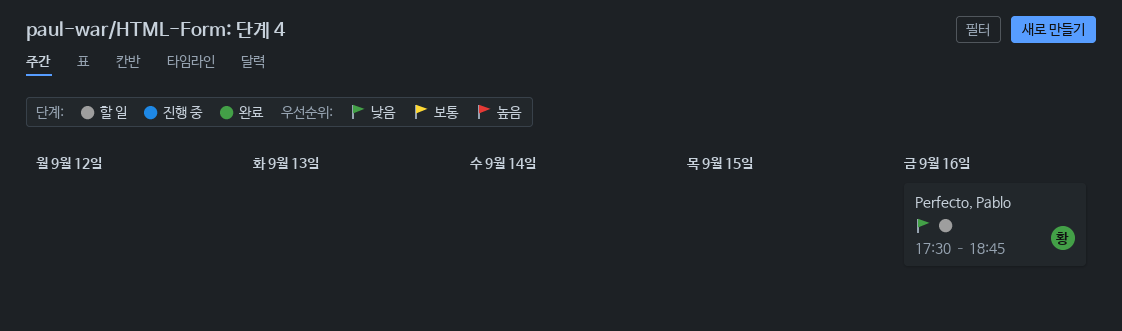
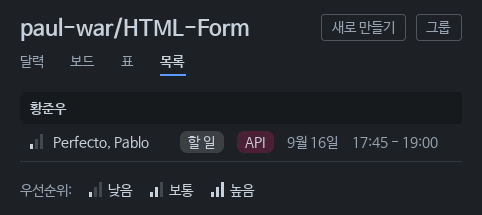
Perfecto, Pablo, begins: 17:30 -> 17:45
Perfecto, Pablo, ends: 18:45 -> 19:00

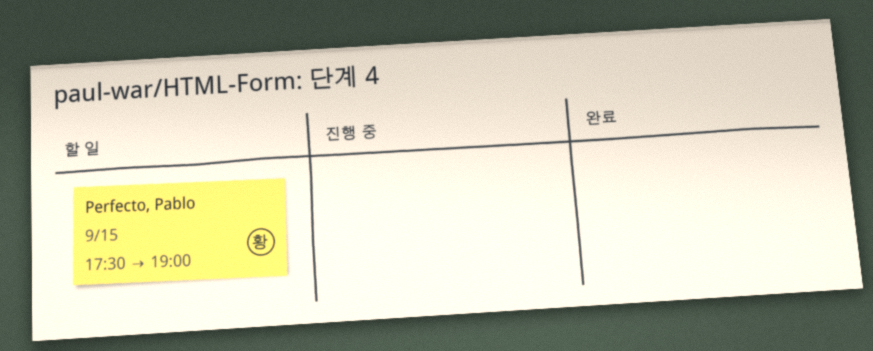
Perfecto, Pablo, day: Sep 16 -> Sep 15
Perfecto, Pablo, begins: 17:45 -> 17:30

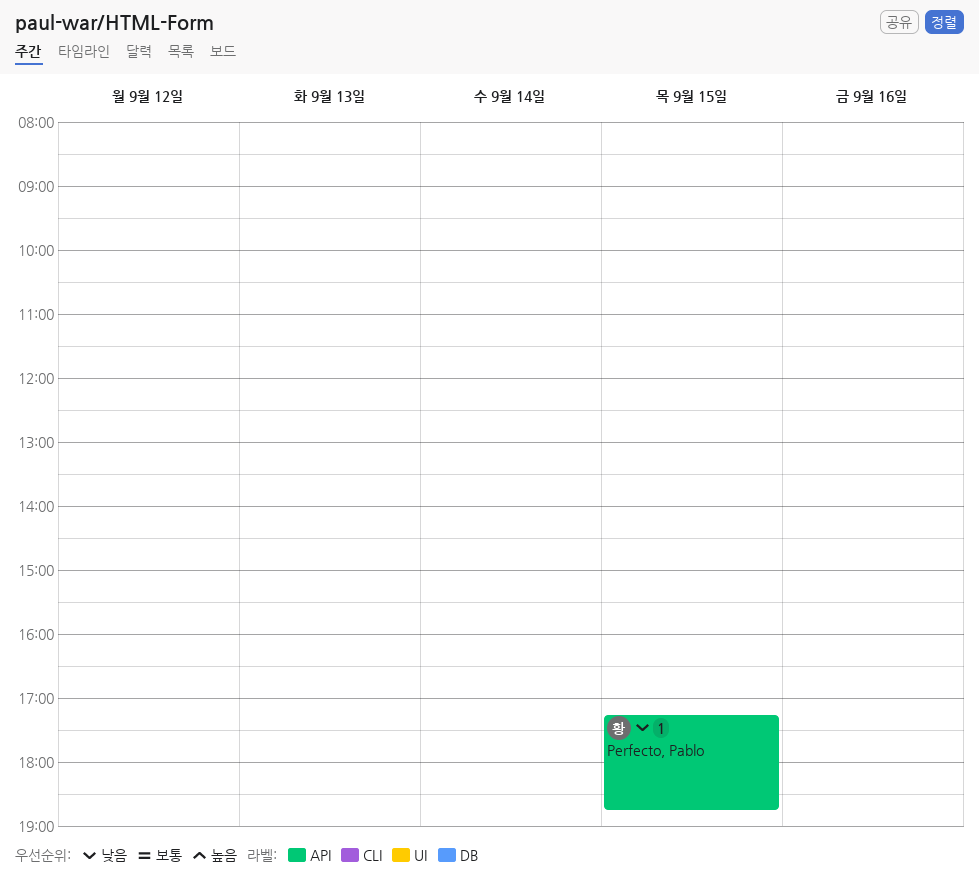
Perfecto, Pablo, begins: 17:30 -> 17:15
Perfecto, Pablo, ends: 19:00 -> 18:45

